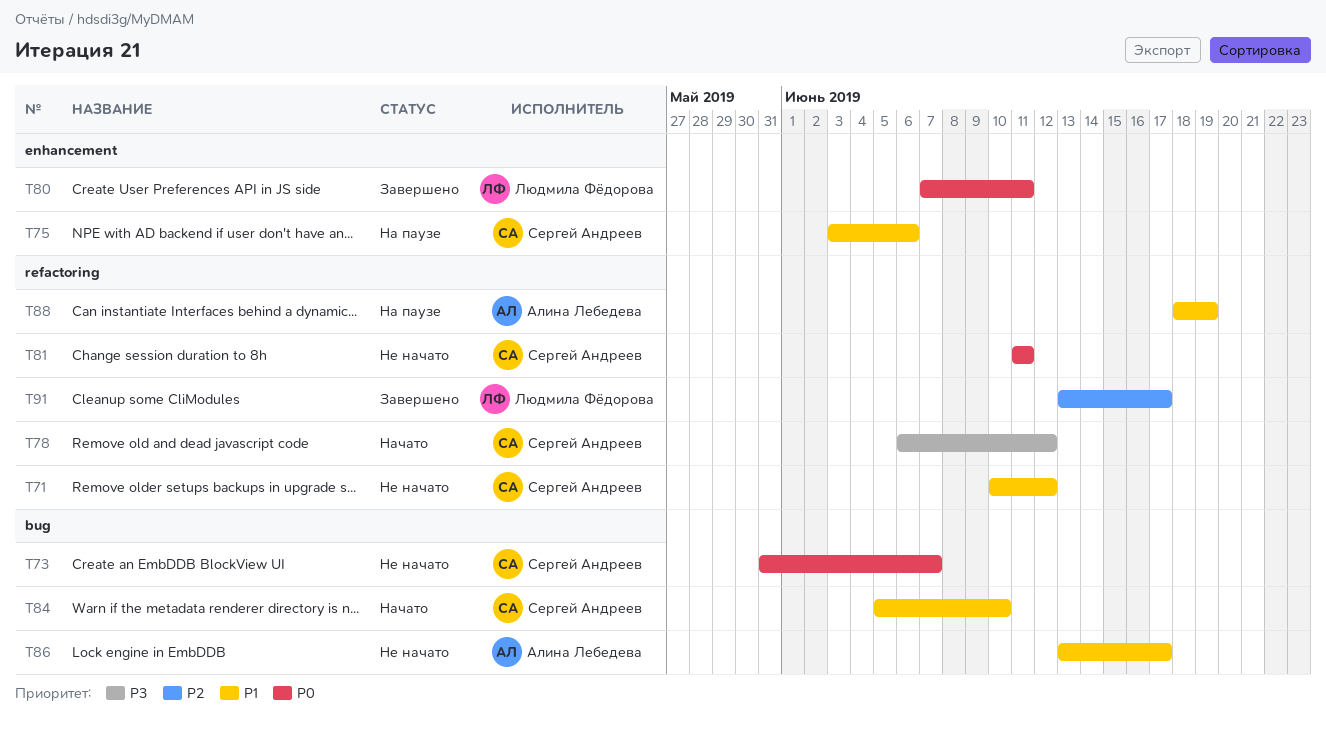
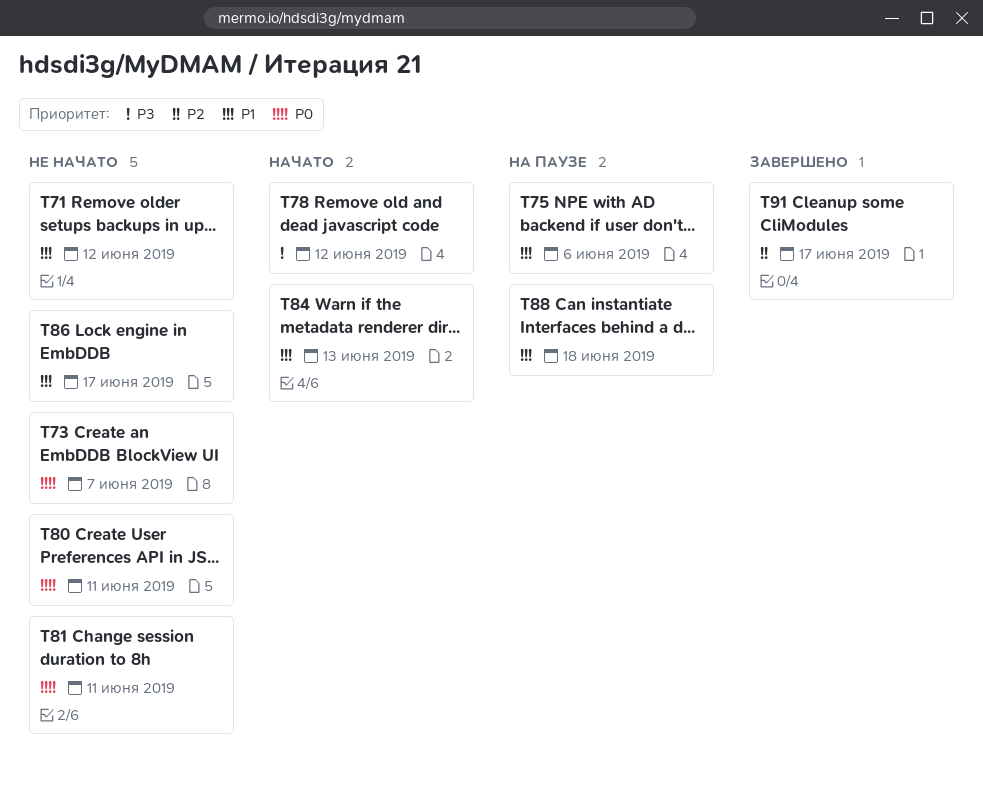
T80, status: Завершено -> Не начато
T84, due: Jun 10 -> Jun 13
T88, due: Jun 19 -> Jun 18

